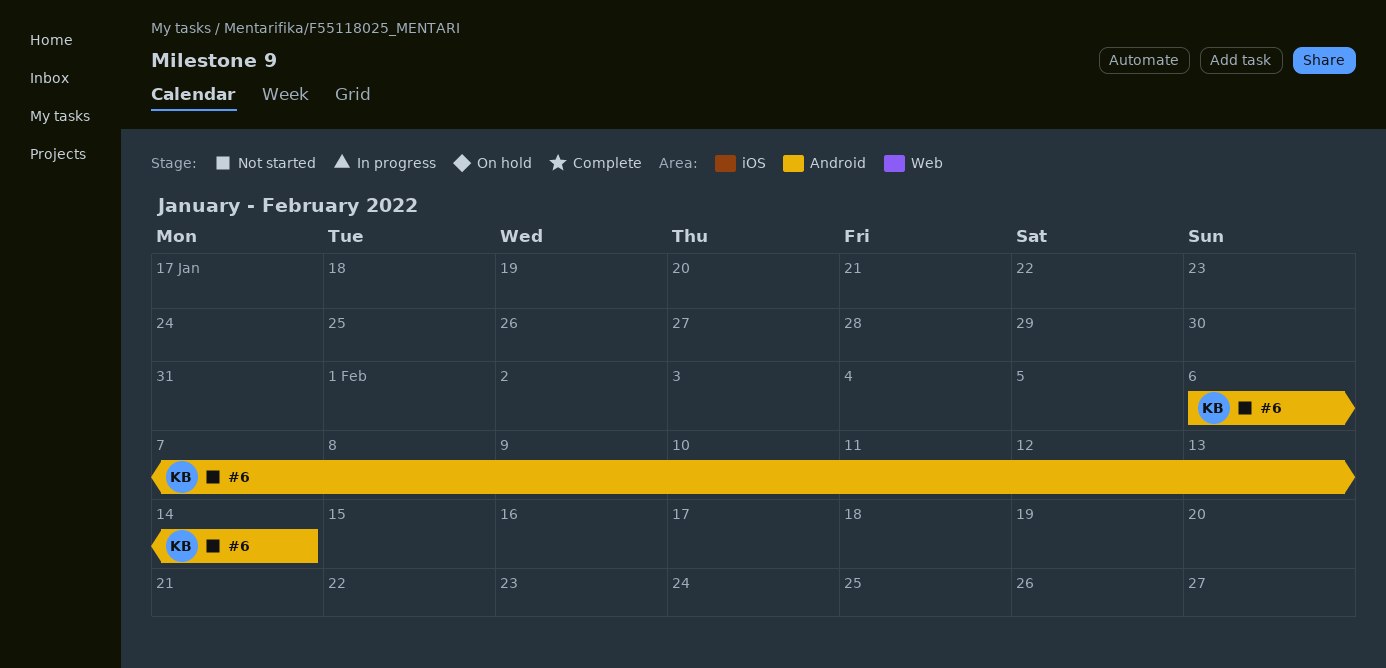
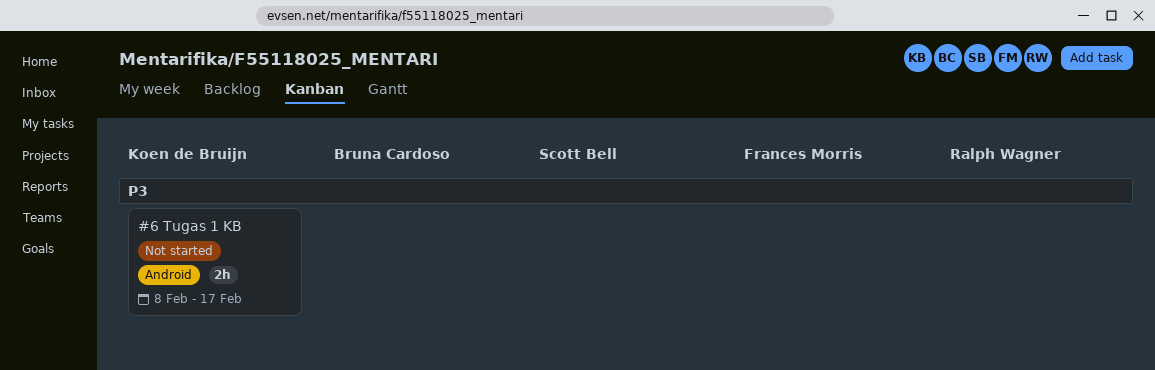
#6, start: Feb 6 -> Feb 8
#6, due: Feb 14 -> Feb 17

